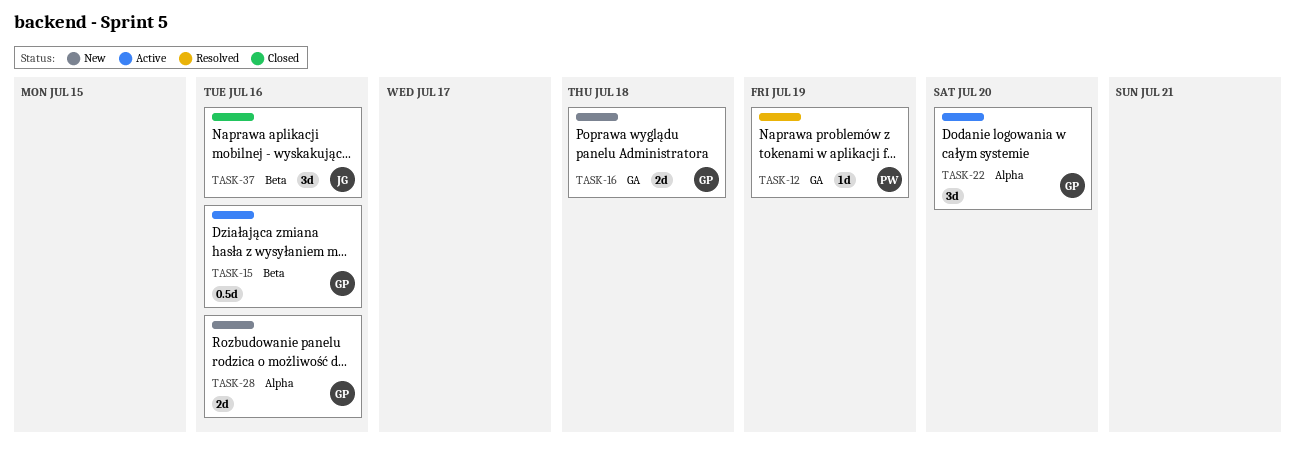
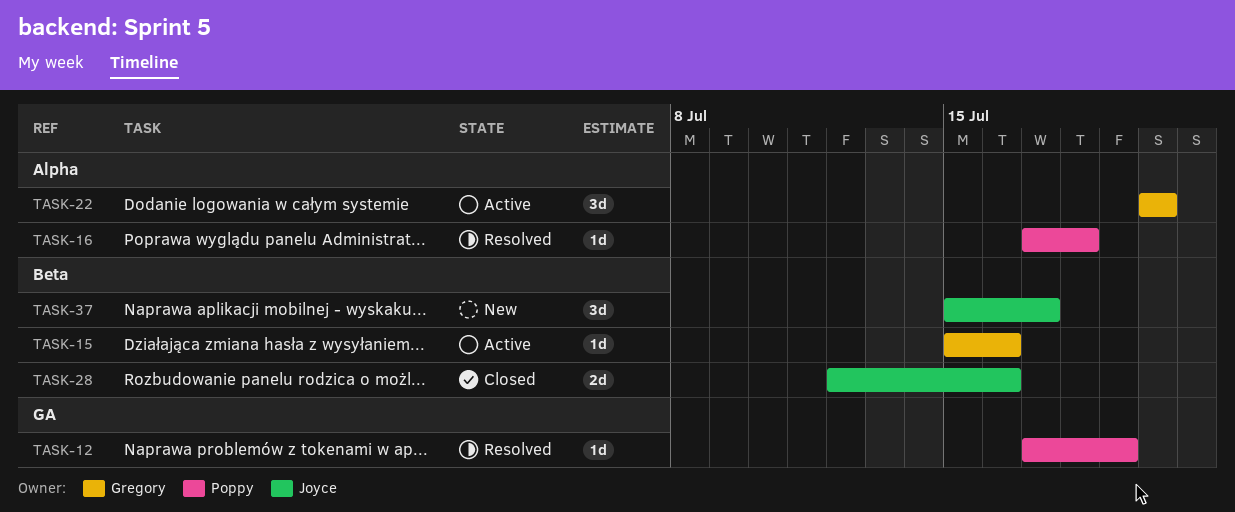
TASK-15, estimate: 0.5d -> 1d
TASK-16, status: New -> Resolved
TASK-16, owner: Gregory -> Poppy
TASK-16, label: GA -> Alpha
TASK-16, estimate: 2d -> 1d
TASK-28, status: New -> Closed
TASK-28, owner: Gregory -> Joyce
TASK-28, label: Alpha -> Beta
TASK-37, status: Closed -> New
TASK-37, due: Jul 16 -> Jul 17

